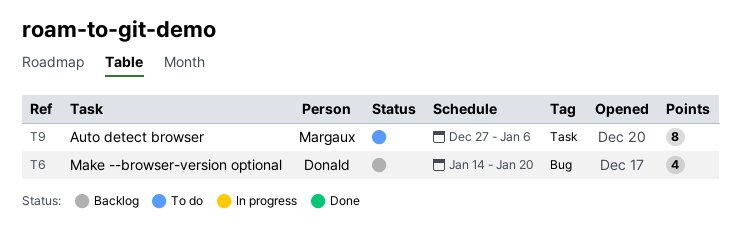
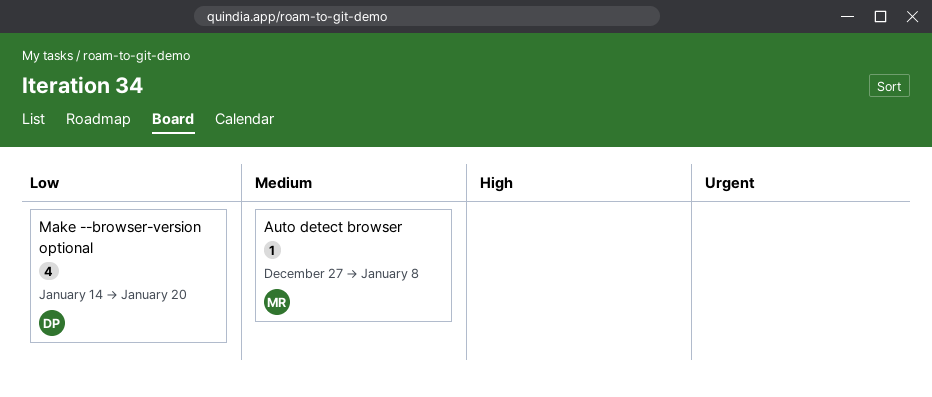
Auto detect browser, estimate: 8 -> 1
Auto detect browser, due: Jan 6 -> Jan 8

